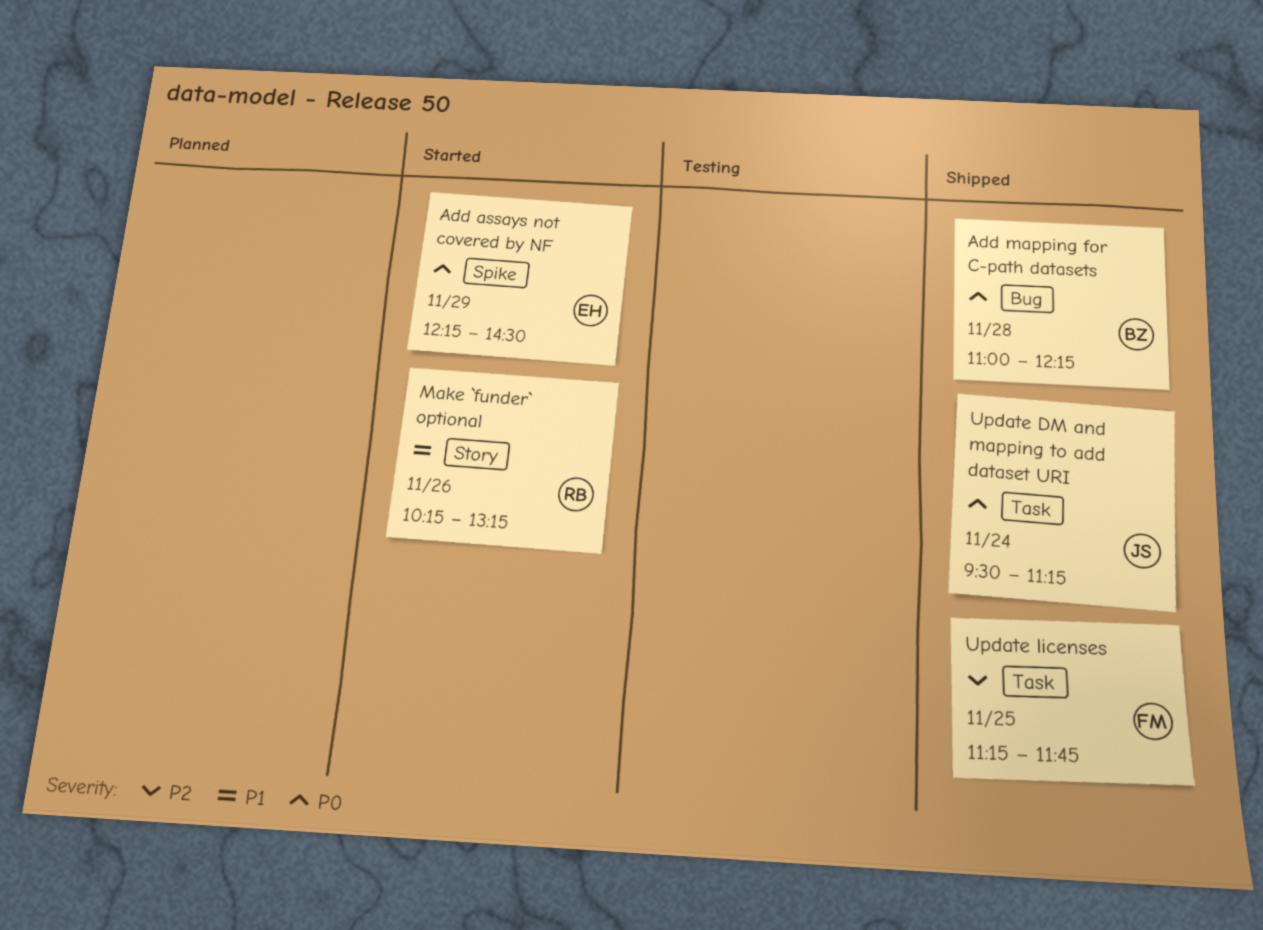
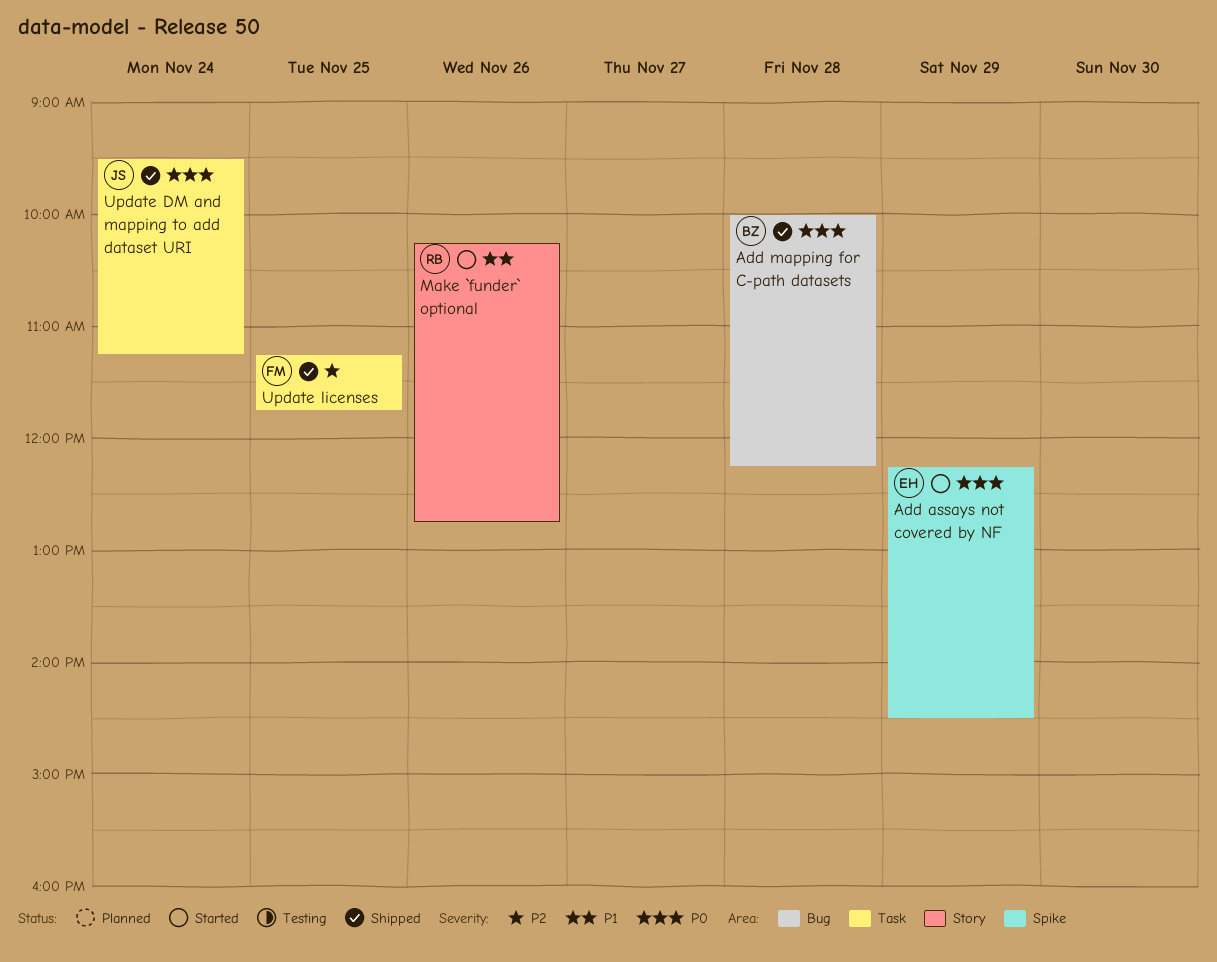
Add mapping for C-path datasets, begins: 11:00 -> 10:00
Make `funder` optional, ends: 13:15 -> 12:45

